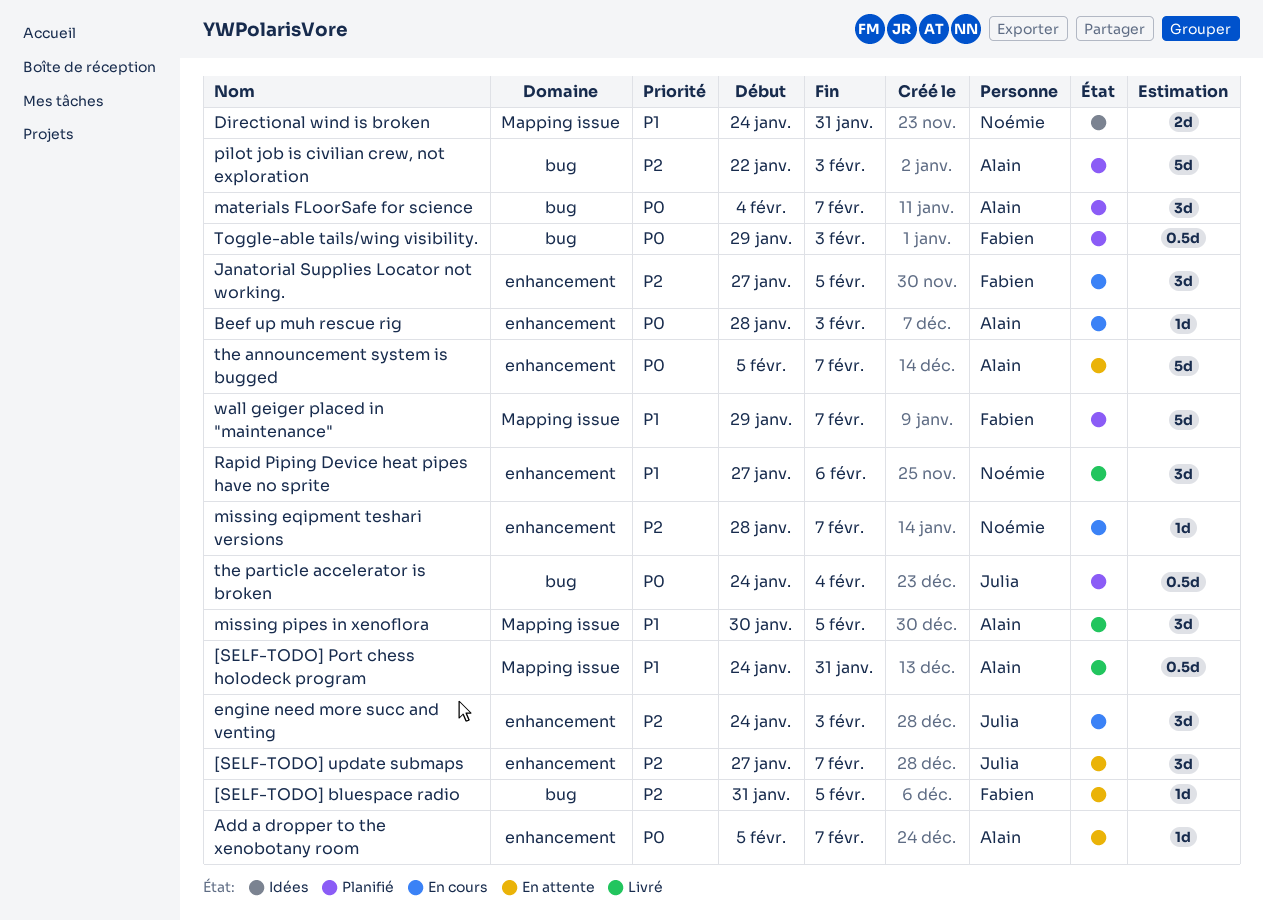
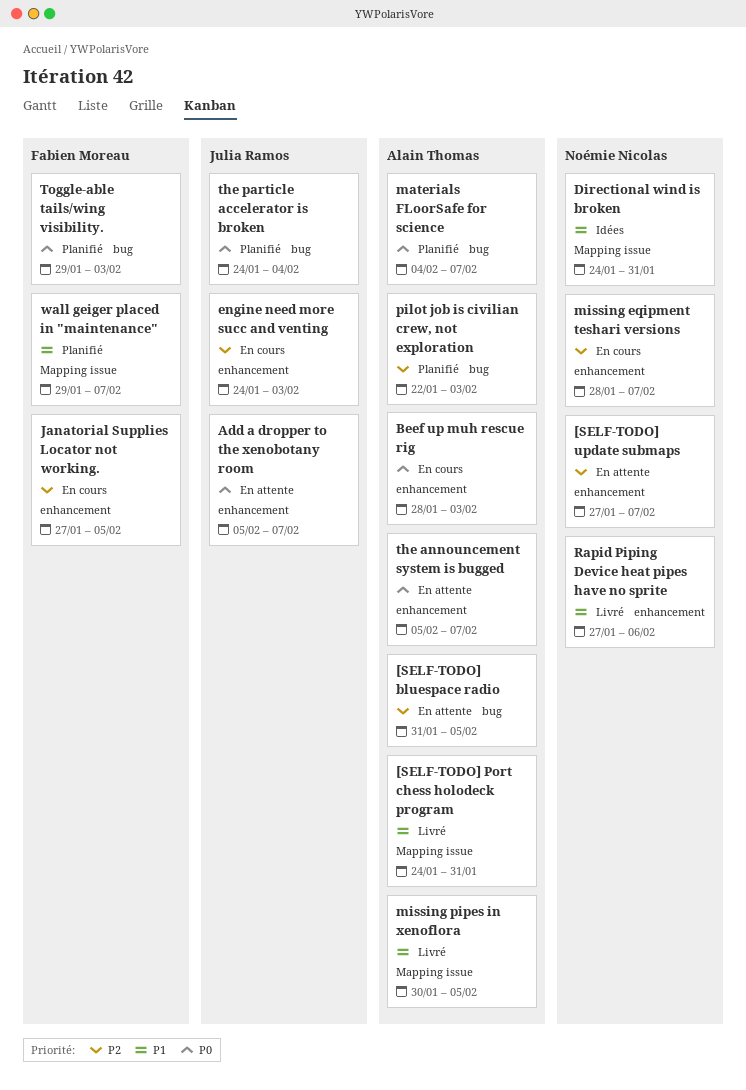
[SELF-TODO] bluespace radio, owner: Fabien Moreau -> Alain Thomas
[SELF-TODO] update submaps, owner: Julia Ramos -> Noémie Nicolas
Add a dropper to the xenobotany room, owner: Alain Thomas -> Julia Ramos

